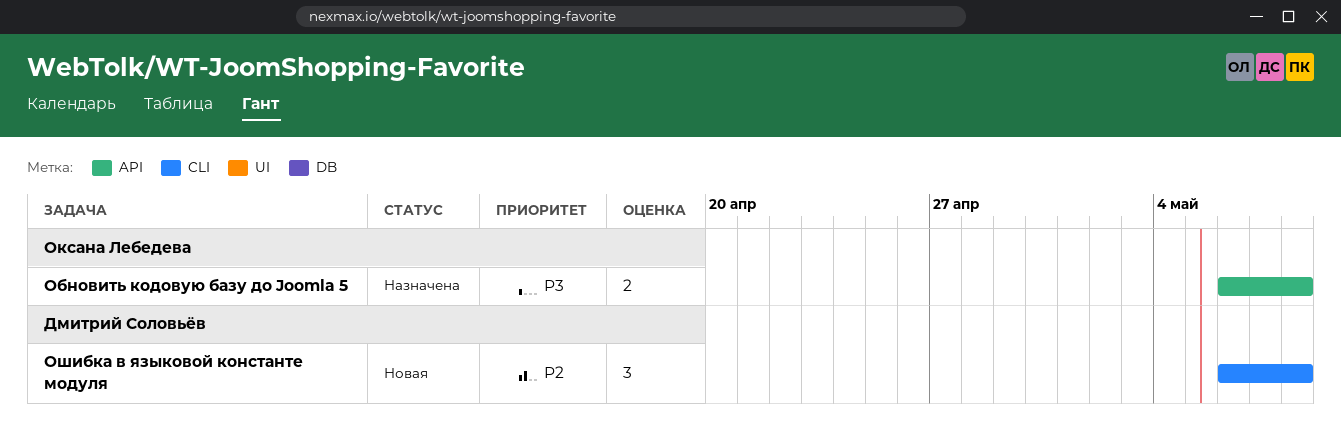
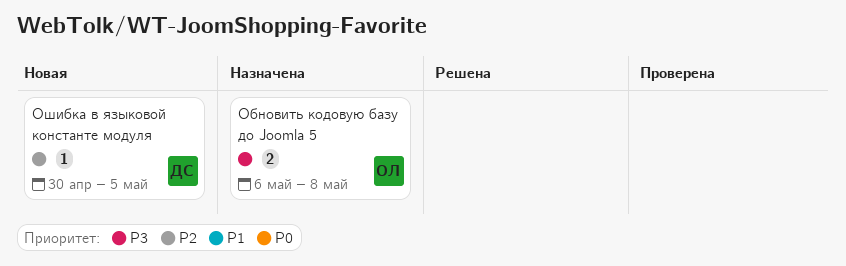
Ошибка в языковой константе модуля, estimate: 3 -> 1
Ошибка в языковой константе модуля, start: May 6 -> Apr 30
Ошибка в языковой константе модуля, due: May 8 -> May 5

